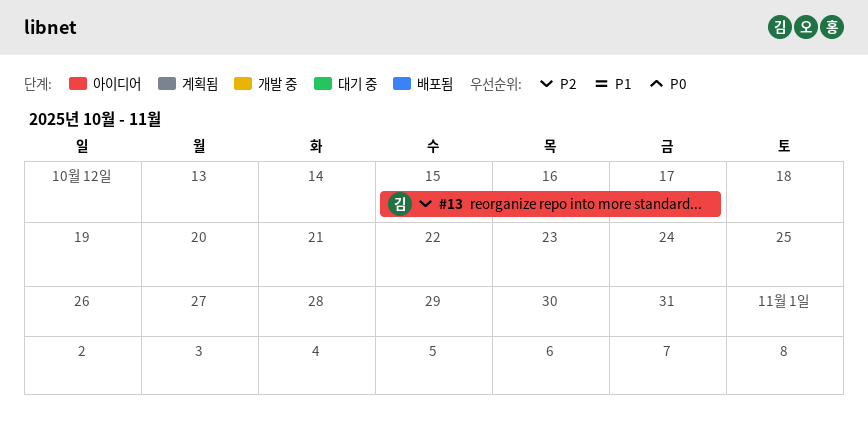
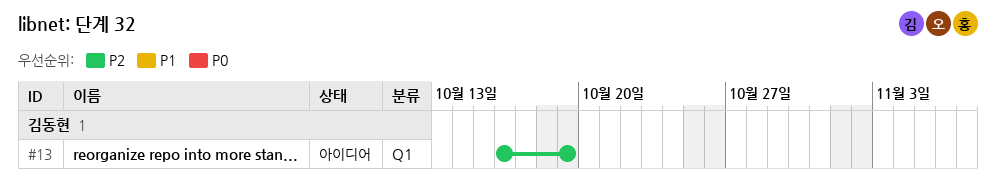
#13, start: Oct 15 -> Oct 16
#13, due: Oct 17 -> Oct 19

